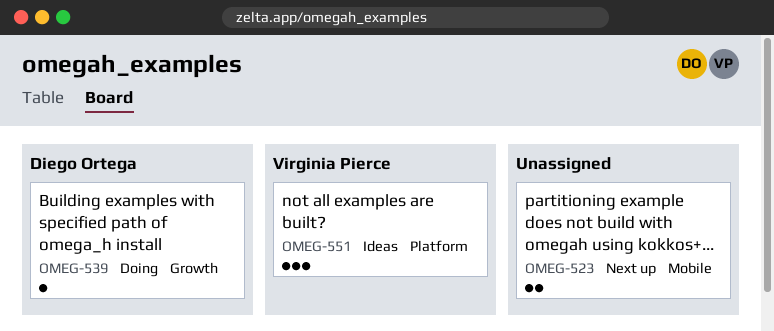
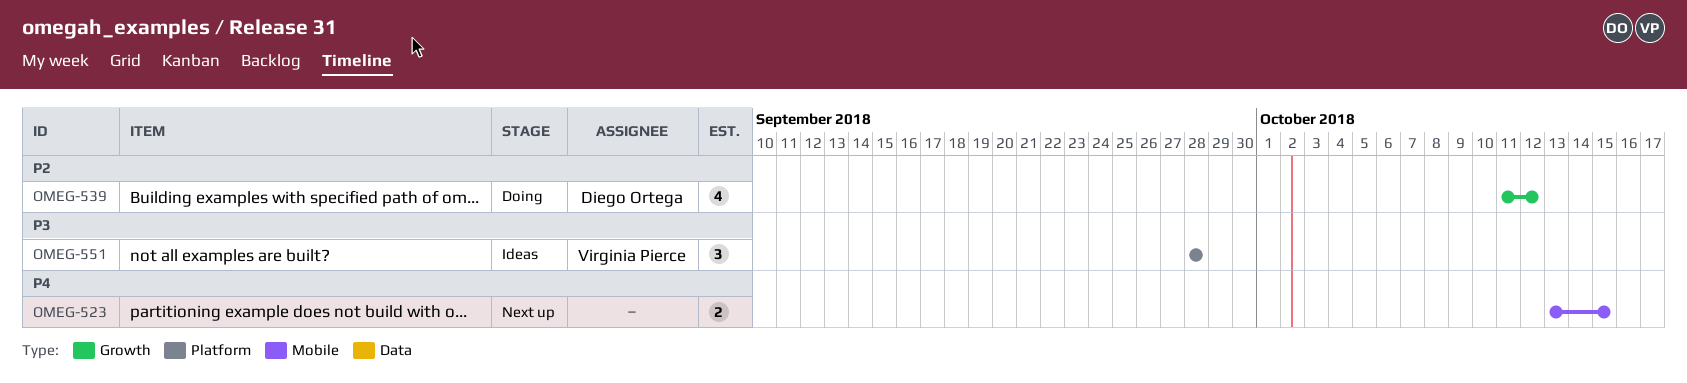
OMEG-539, estimate: 1 -> 4

